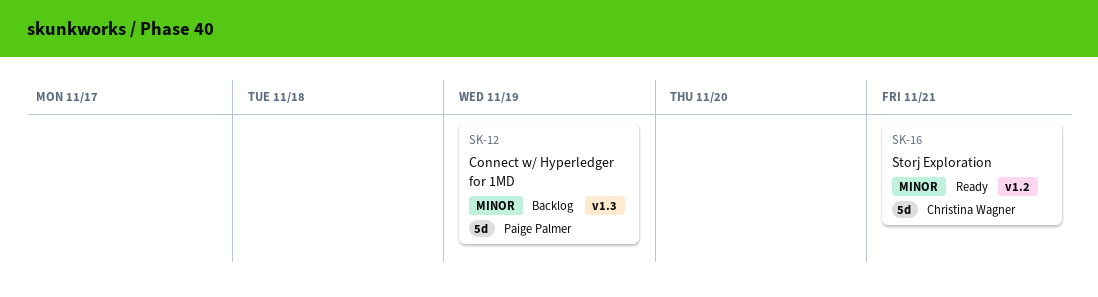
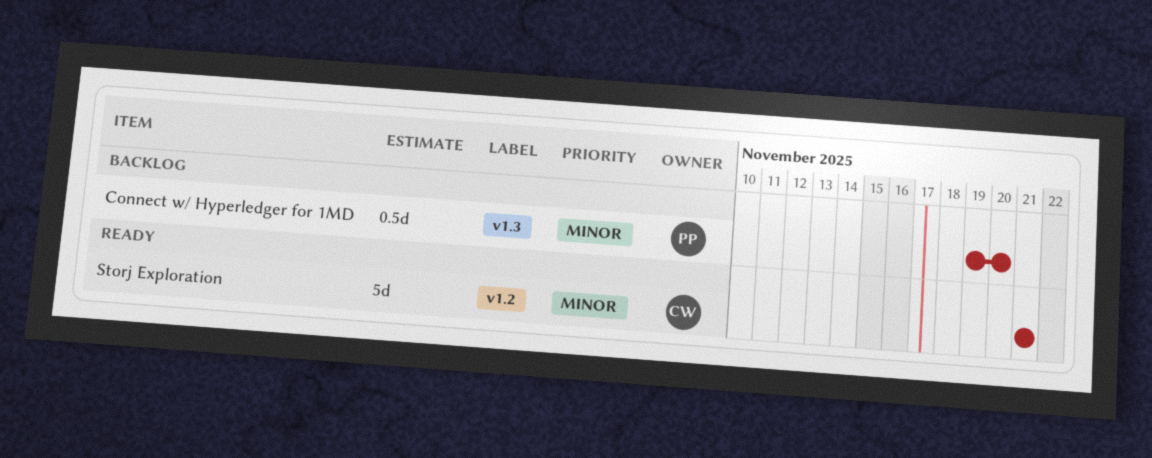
Connect w/ Hyperledger for 1MD, estimate: 5d -> 0.5d
Connect w/ Hyperledger for 1MD, due: Nov 19 -> Nov 20

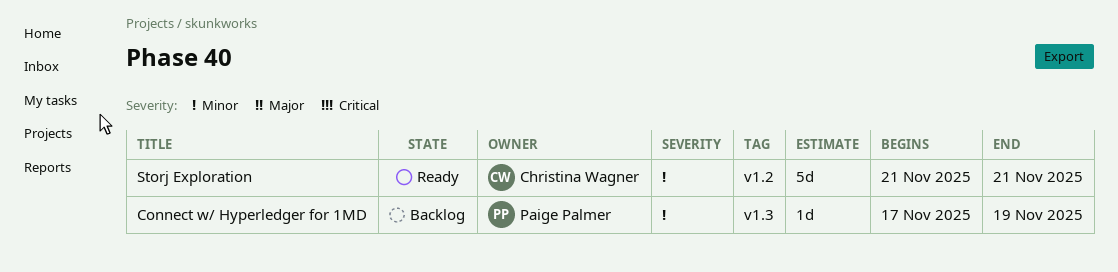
Connect w/ Hyperledger for 1MD, estimate: 0.5d -> 1d
Connect w/ Hyperledger for 1MD, start: Nov 19 -> Nov 17
Connect w/ Hyperledger for 1MD, due: Nov 20 -> Nov 19

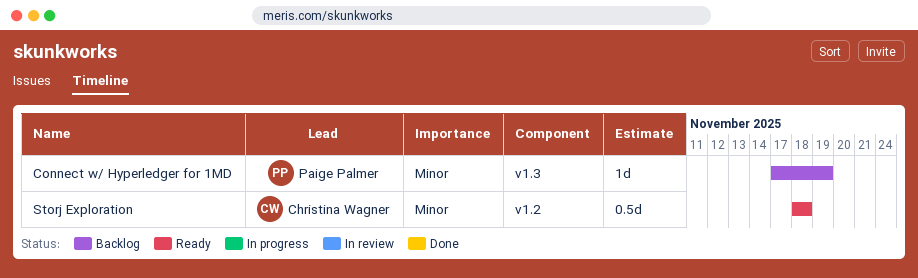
Storj Exploration, estimate: 5d -> 0.5d
Storj Exploration, start: Nov 21 -> Nov 18
Storj Exploration, due: Nov 21 -> Nov 18

